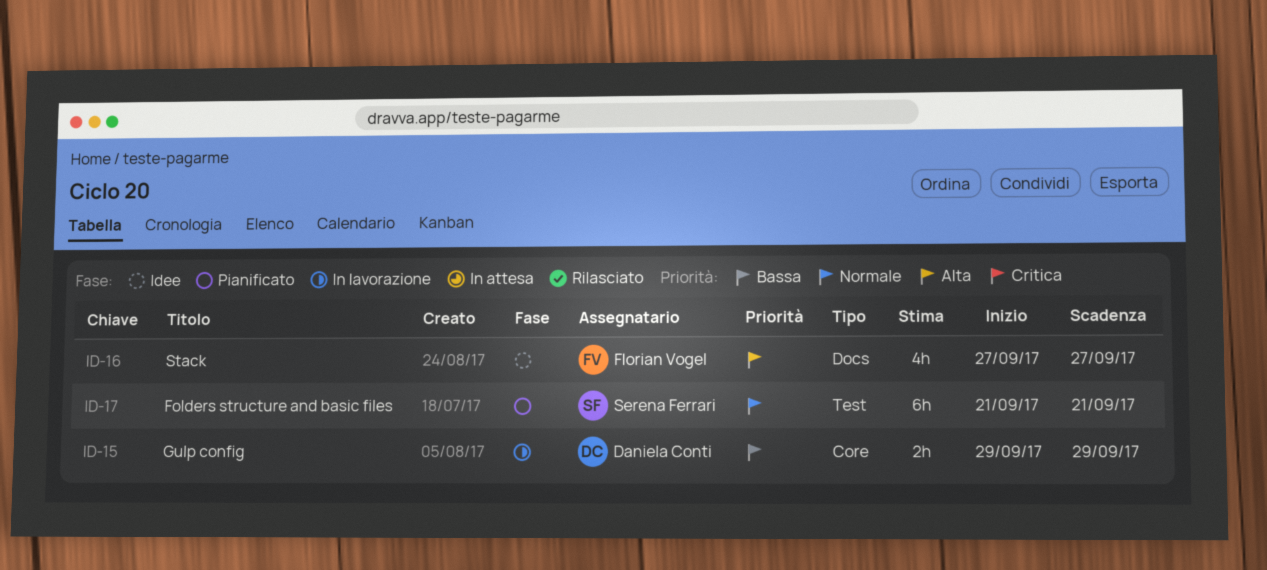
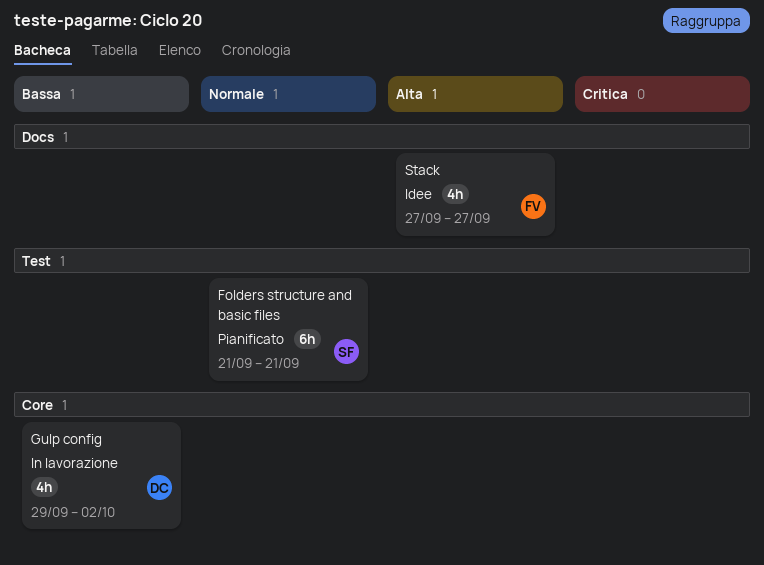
Gulp config, estimate: 2h -> 4h
Gulp config, due: Sep 29 -> Oct 2

